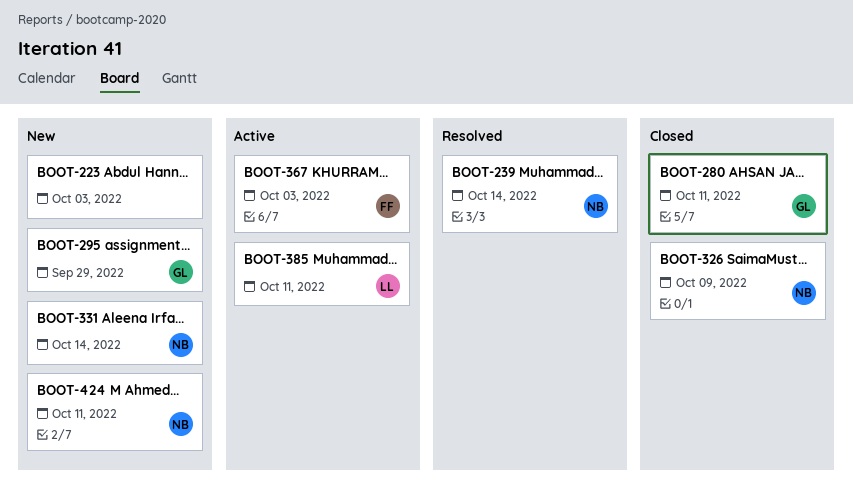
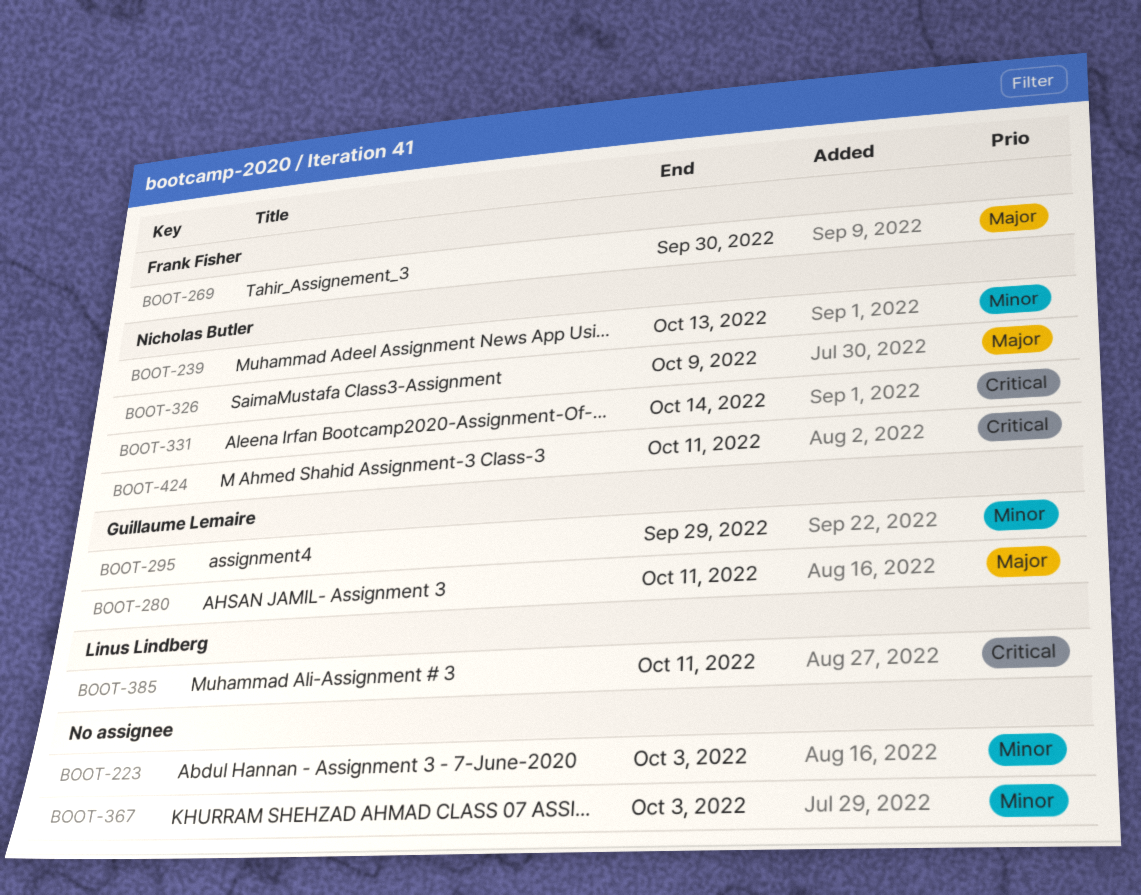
BOOT-239, due: Oct 14 -> Oct 13
BOOT-269: none -> present
BOOT-367, owner: Frank Fisher -> none

